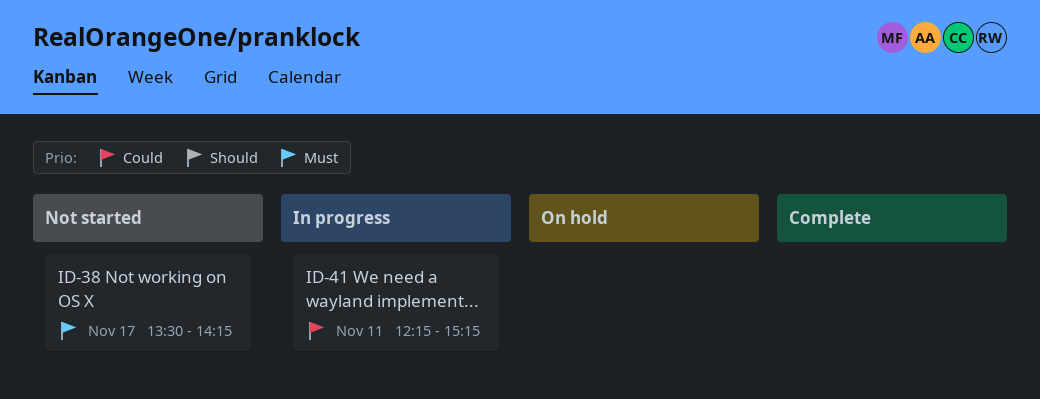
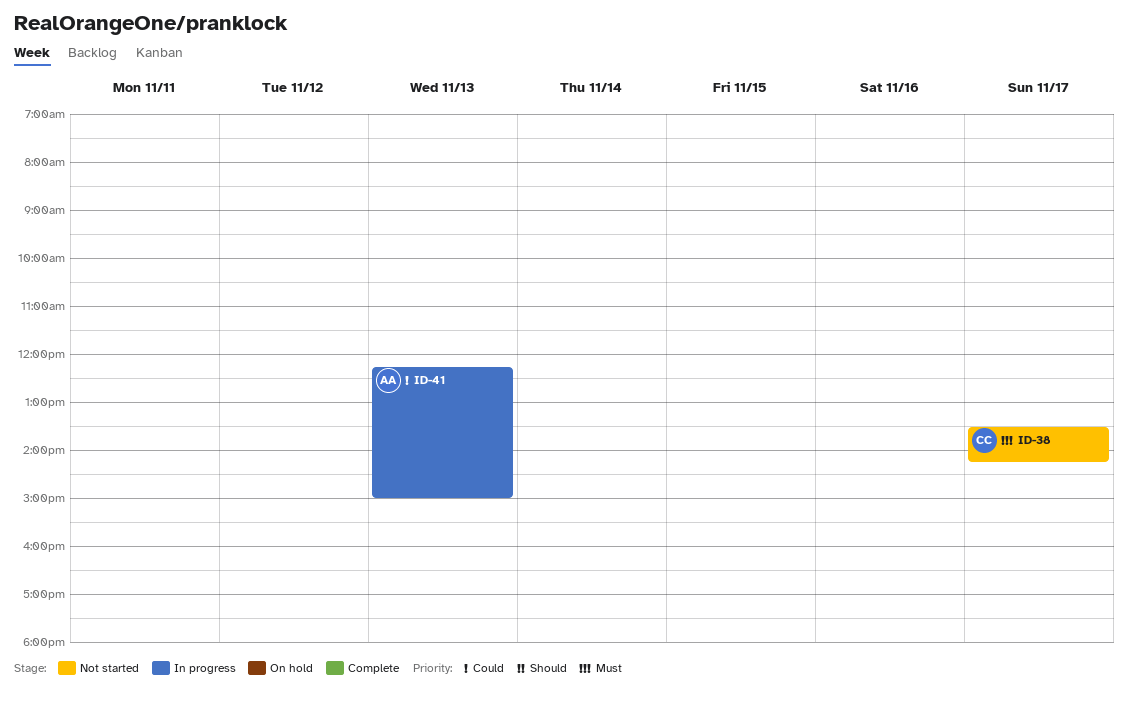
ID-41, day: Nov 11 -> Nov 13
ID-41, ends: 15:15 -> 15:00

